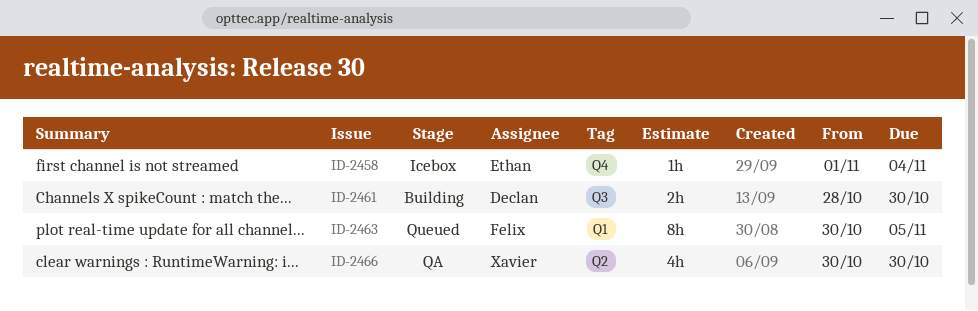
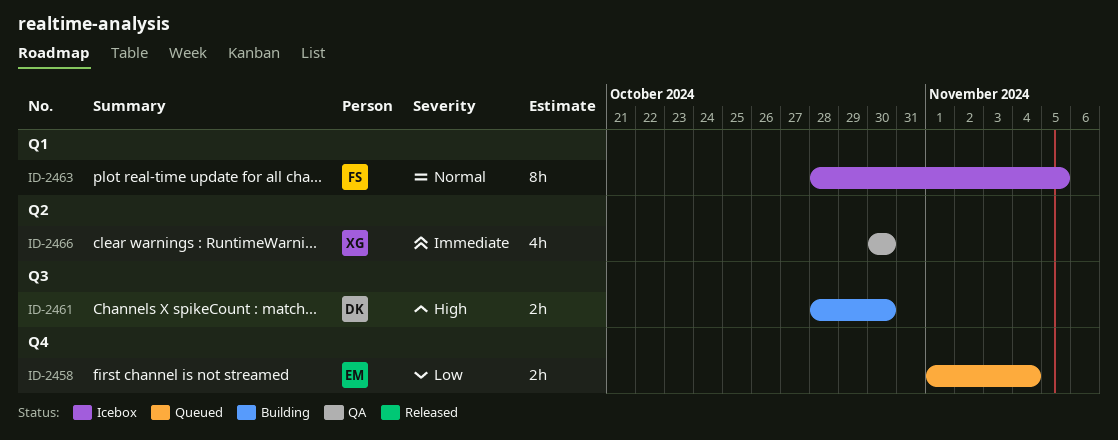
ID-2458, status: Icebox -> Queued
ID-2458, estimate: 1h -> 2h
ID-2463, status: Queued -> Icebox
ID-2463, start: Oct 30 -> Oct 28

